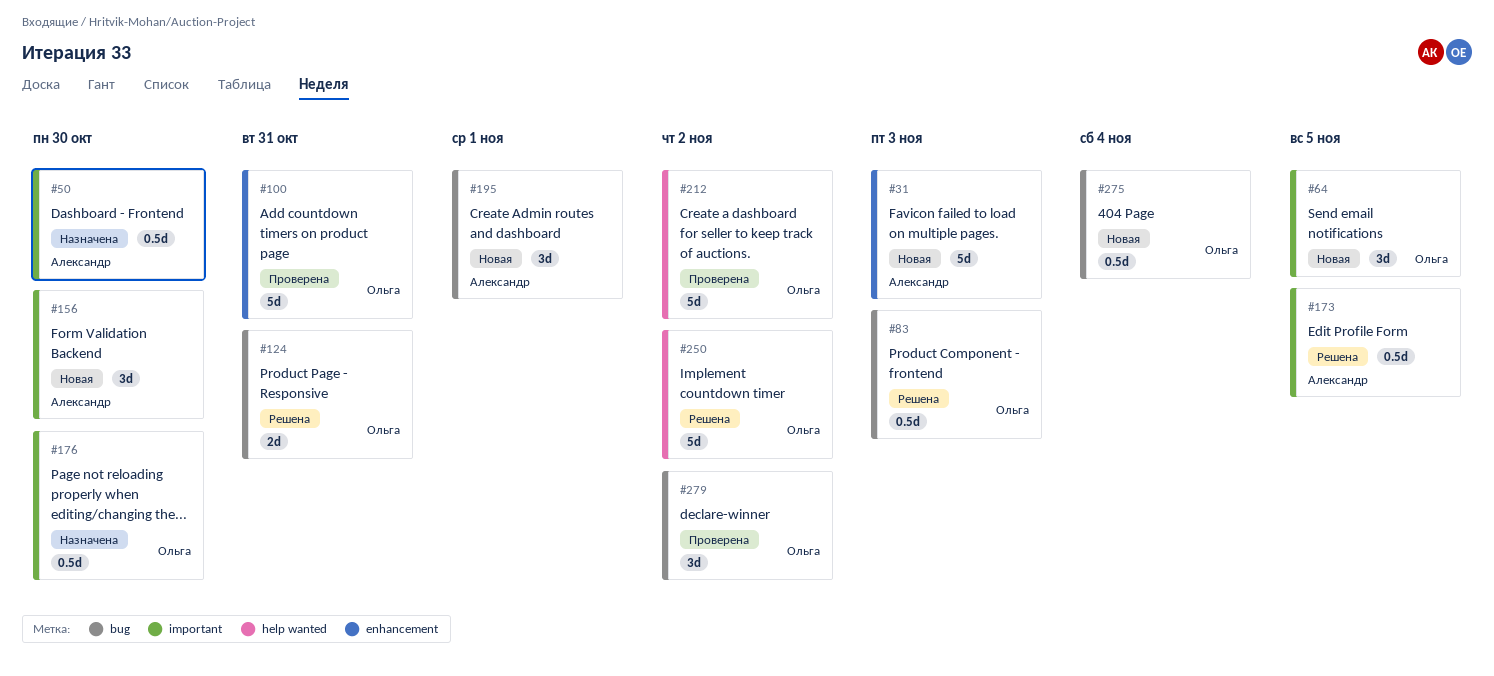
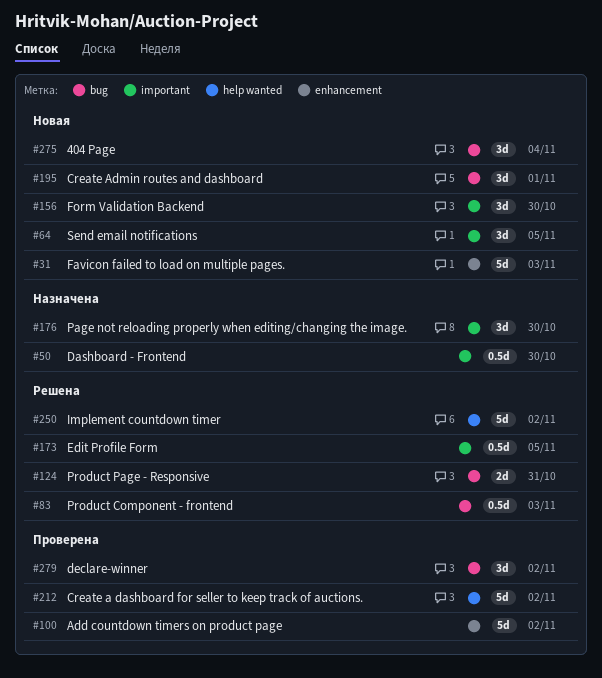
#100, due: Oct 31 -> Nov 2
#176, estimate: 0.5d -> 3d
#275, estimate: 0.5d -> 3d

